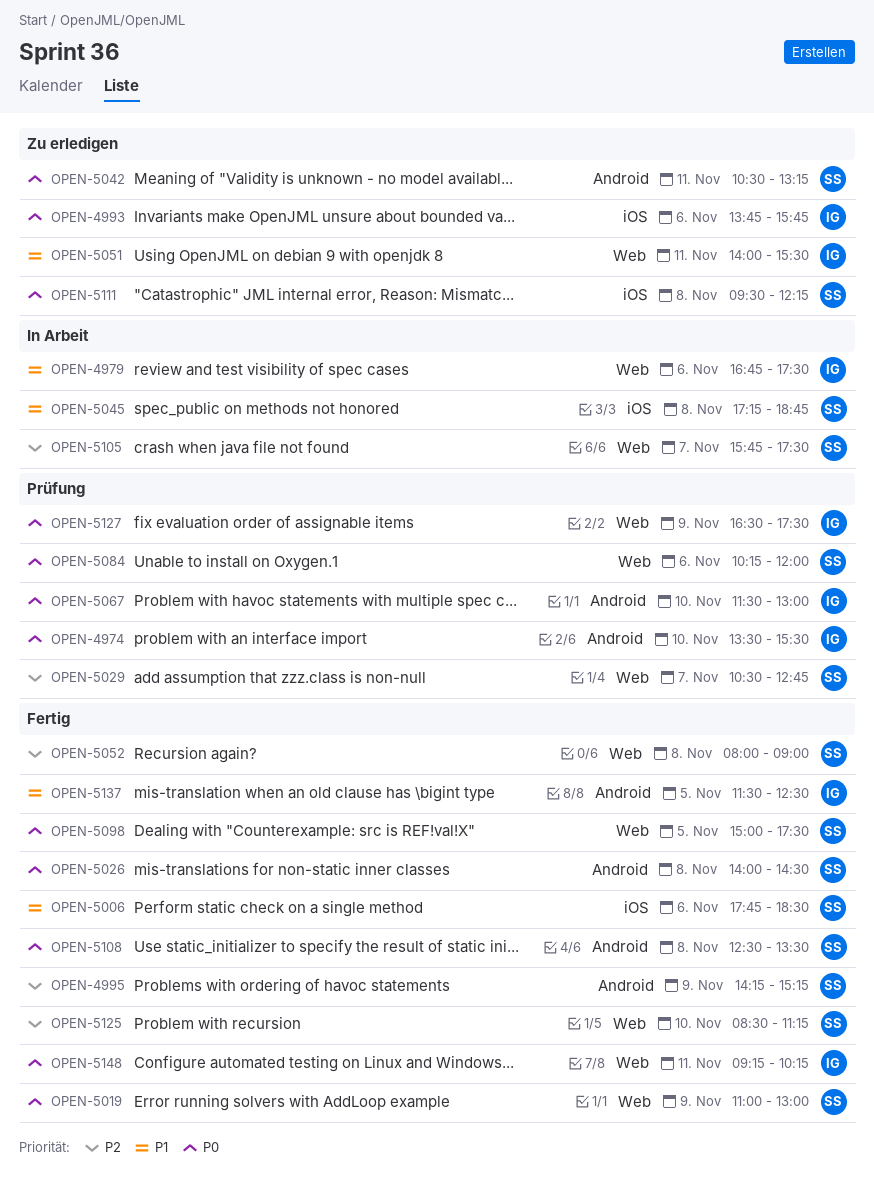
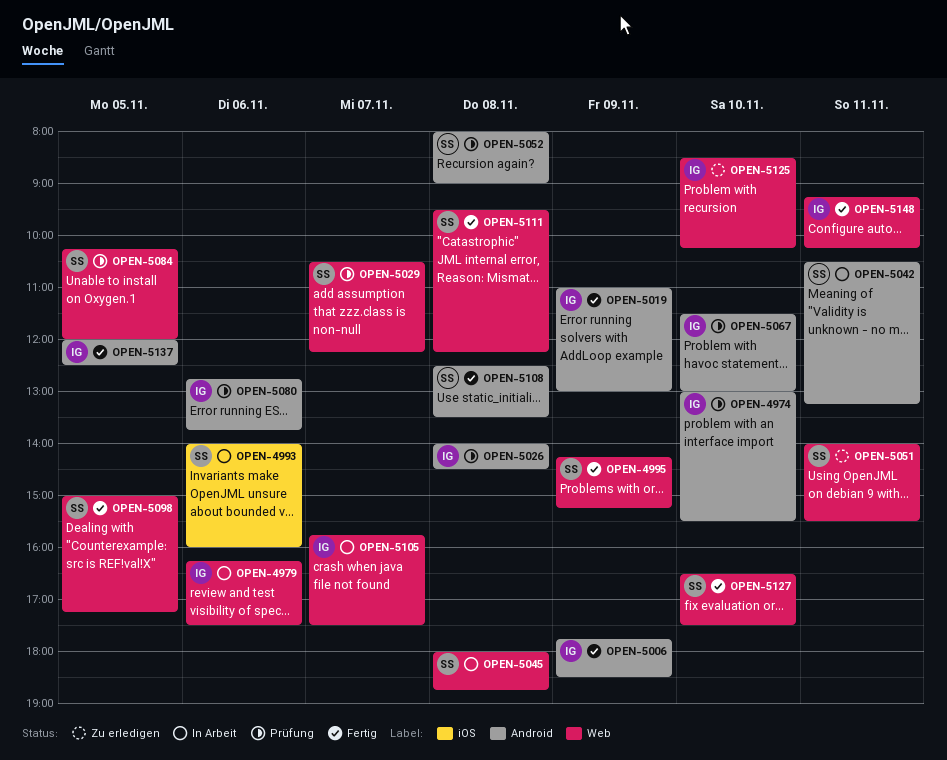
OPEN-4974, begins: 13:30 -> 13:00
OPEN-4979, begins: 16:45 -> 16:15
OPEN-4993, status: Zu erledigen -> In Arbeit
OPEN-4993, owner: IG -> SS
OPEN-4993, begins: 13:45 -> 14:00
OPEN-4993, ends: 15:45 -> 16:00
OPEN-4995, label: Android -> Web
OPEN-5006, owner: SS -> IG
OPEN-5006, label: iOS -> Android
OPEN-5006, day: Nov 6 -> Nov 9
OPEN-5019, owner: SS -> IG
OPEN-5019, label: Web -> Android
OPEN-5026, status: Fertig -> Prüfung
OPEN-5026, owner: SS -> IG
OPEN-5029, ends: 12:45 -> 12:15
OPEN-5042, status: Zu erledigen -> In Arbeit
OPEN-5045, label: iOS -> Web
OPEN-5045, begins: 17:15 -> 18:00
OPEN-5051, owner: IG -> SS
OPEN-5052, status: Fertig -> Prüfung
OPEN-5052, label: Web -> Android
OPEN-5080: none -> present
OPEN-5084, day: Nov 6 -> Nov 5
OPEN-5098, ends: 17:30 -> 17:15
OPEN-5105, owner: SS -> IG
OPEN-5111, status: Zu erledigen -> Fertig
OPEN-5111, label: iOS -> Web
OPEN-5125, status: Fertig -> Zu erledigen
OPEN-5125, owner: SS -> IG
OPEN-5125, ends: 11:15 -> 10:15
OPEN-5127, status: Prüfung -> Fertig
OPEN-5127, owner: IG -> SS
OPEN-5127, day: Nov 9 -> Nov 10
OPEN-5137, begins: 11:30 -> 12:00

